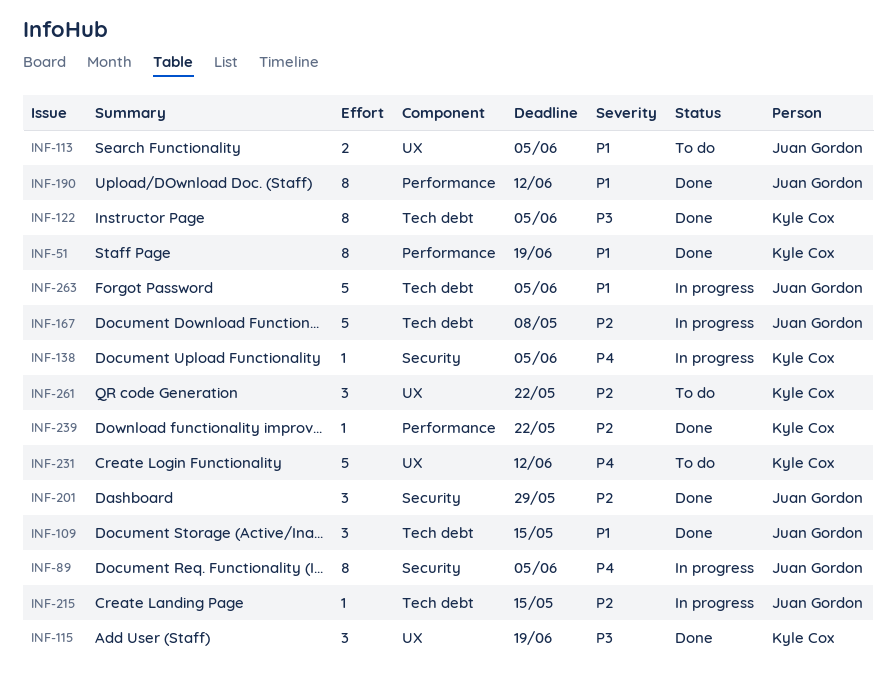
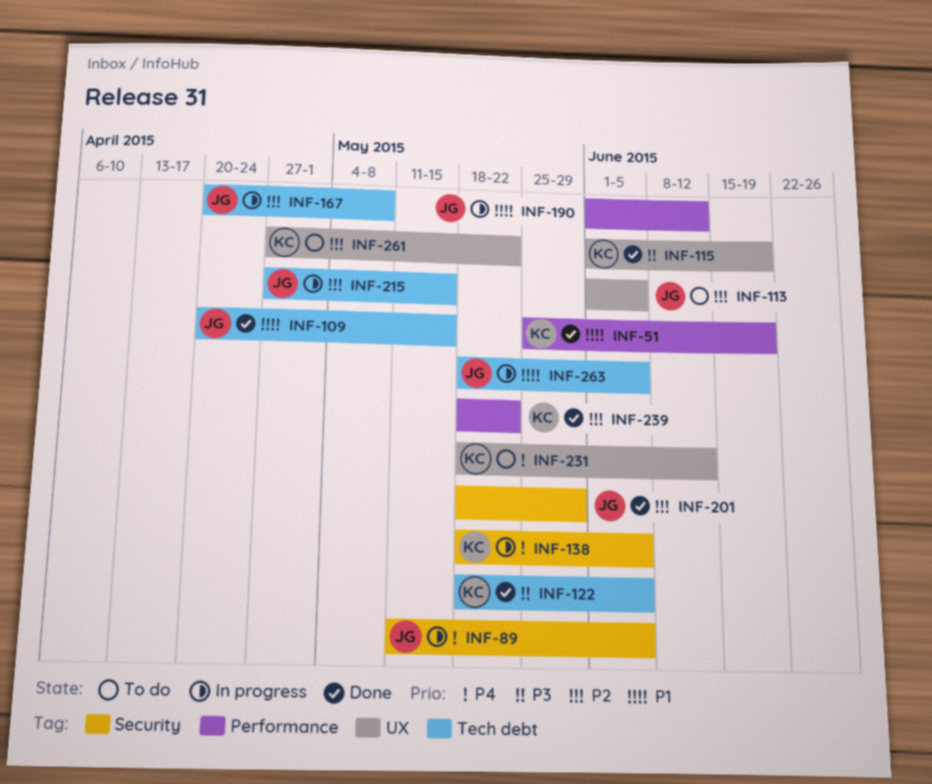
INF-113, priority: P1 -> P2
INF-190, status: Done -> In progress

